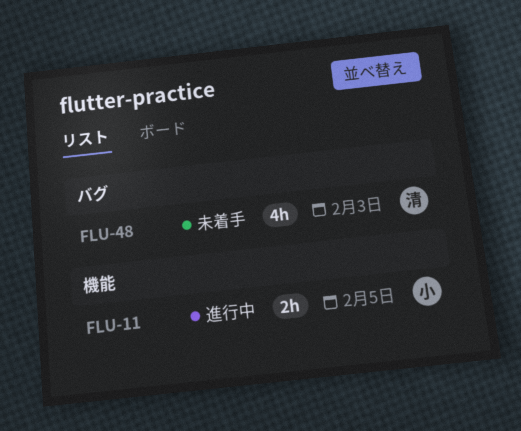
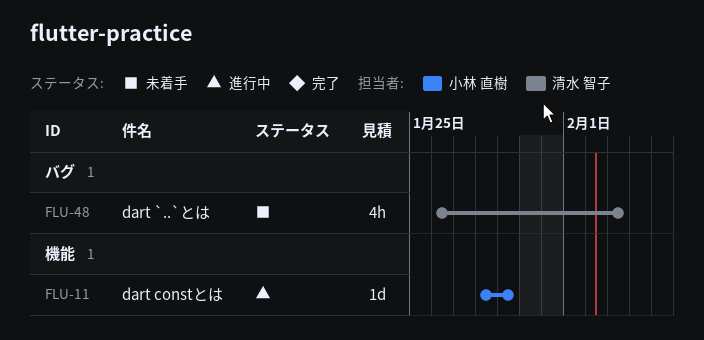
FLU-11, estimate: 2h -> 1d
FLU-11, due: Feb 5 -> Jan 29

